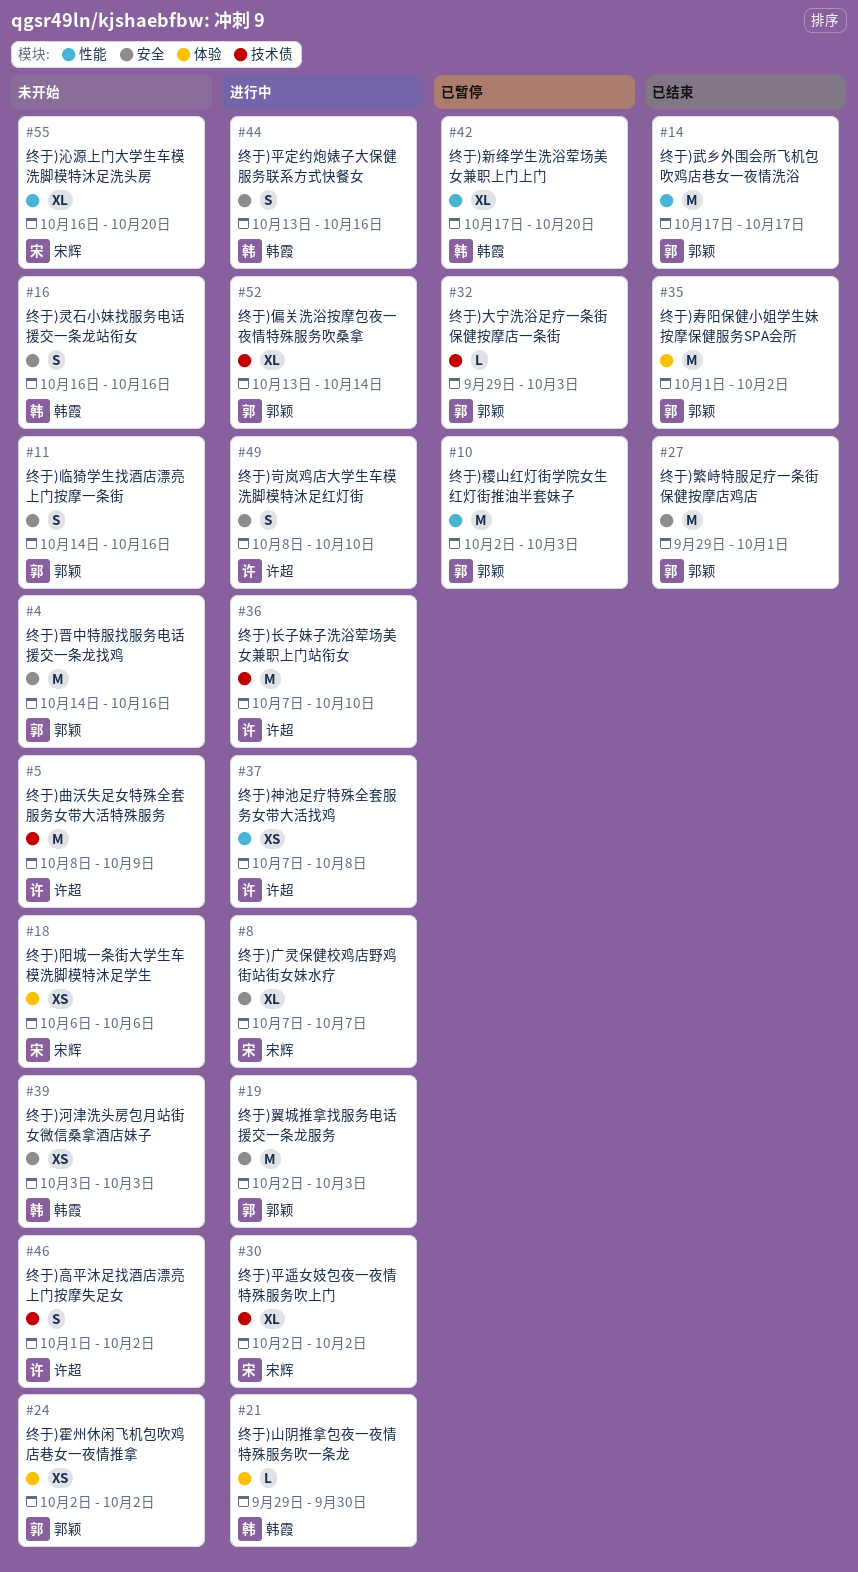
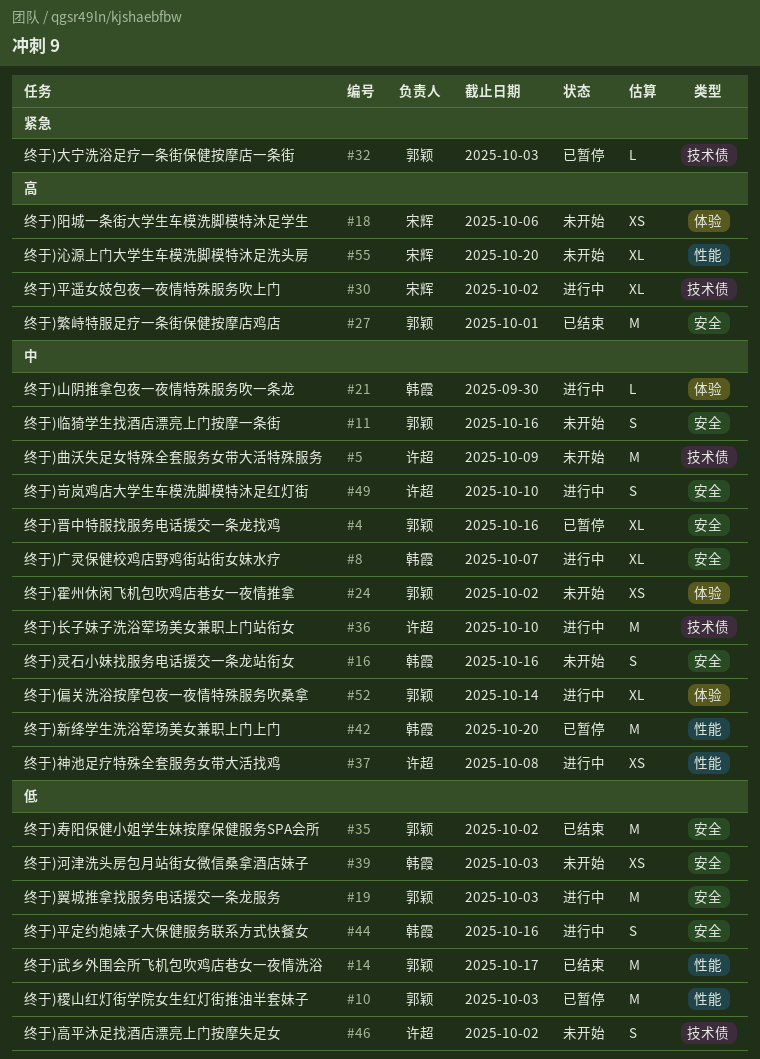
#4, status: 未开始 -> 已暂停
#4, estimate: M -> XL
#8, owner: 宋辉 -> 韩霞
#35, label: 体验 -> 安全
#42, estimate: XL -> M
#52, label: 技术债 -> 体验

